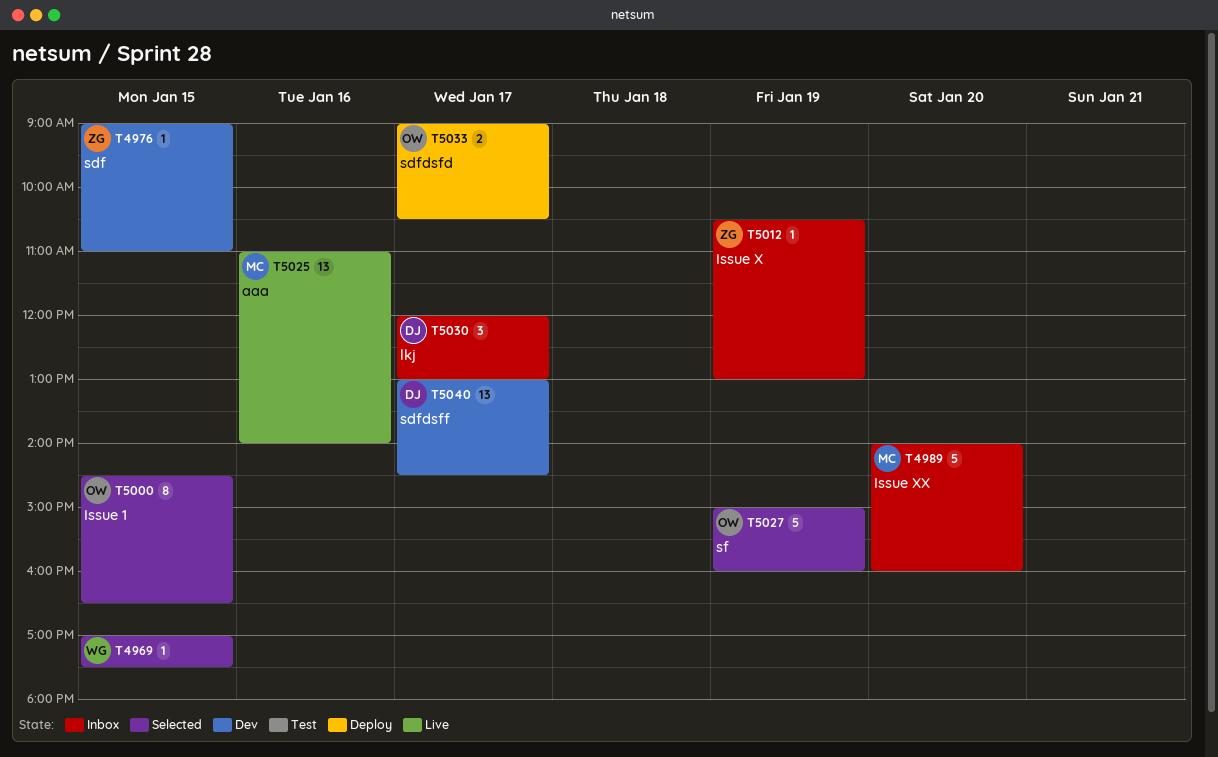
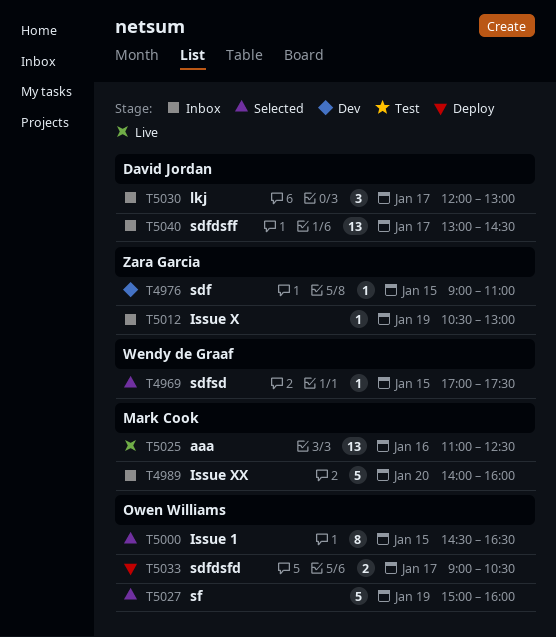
T5025, ends: 14:00 -> 12:30
T5040, status: Dev -> Inbox

